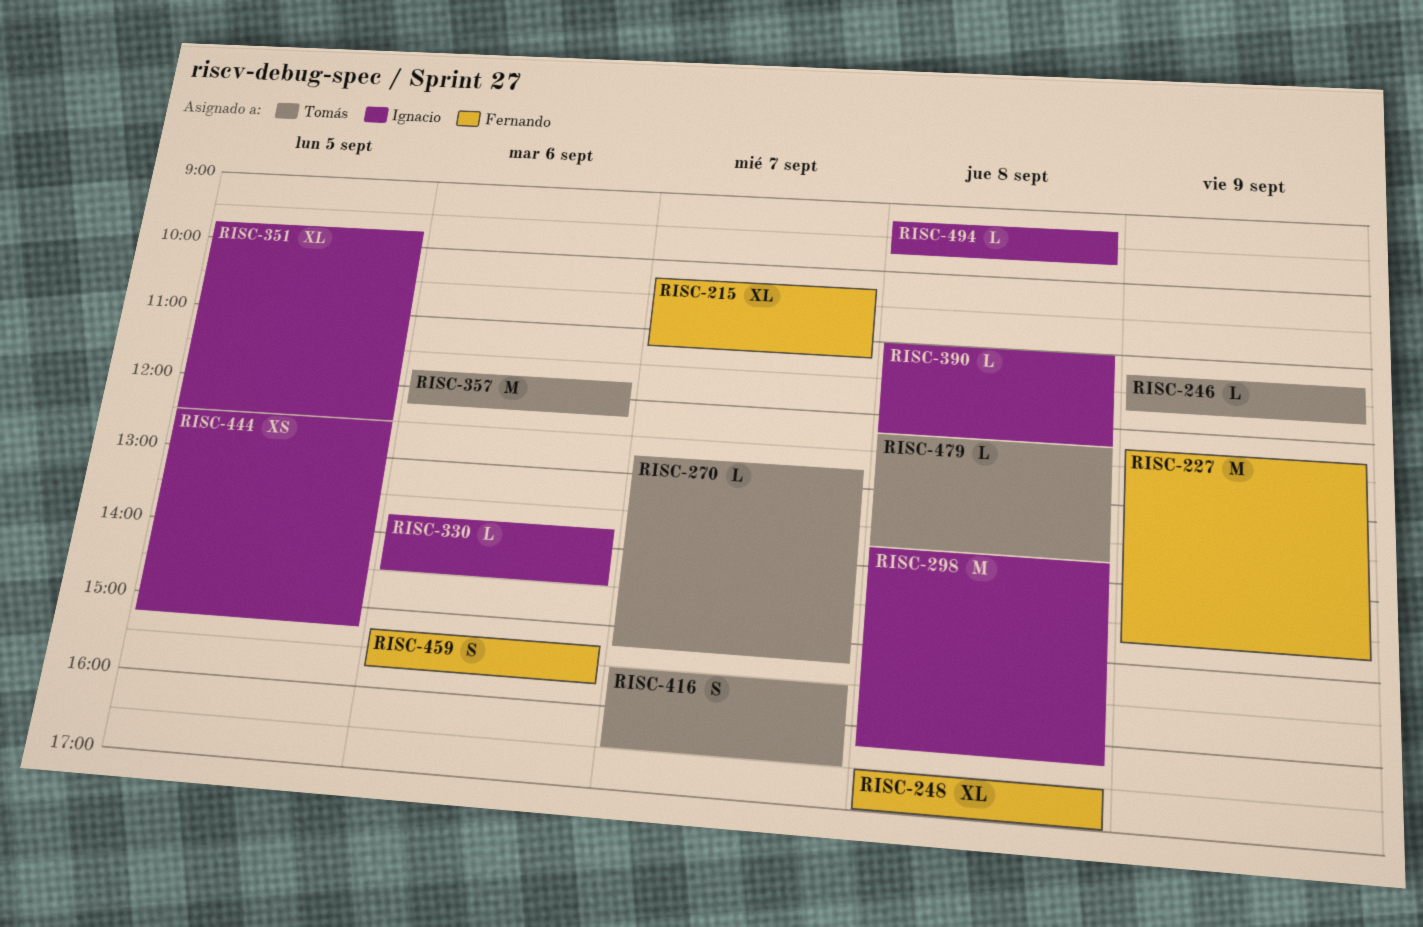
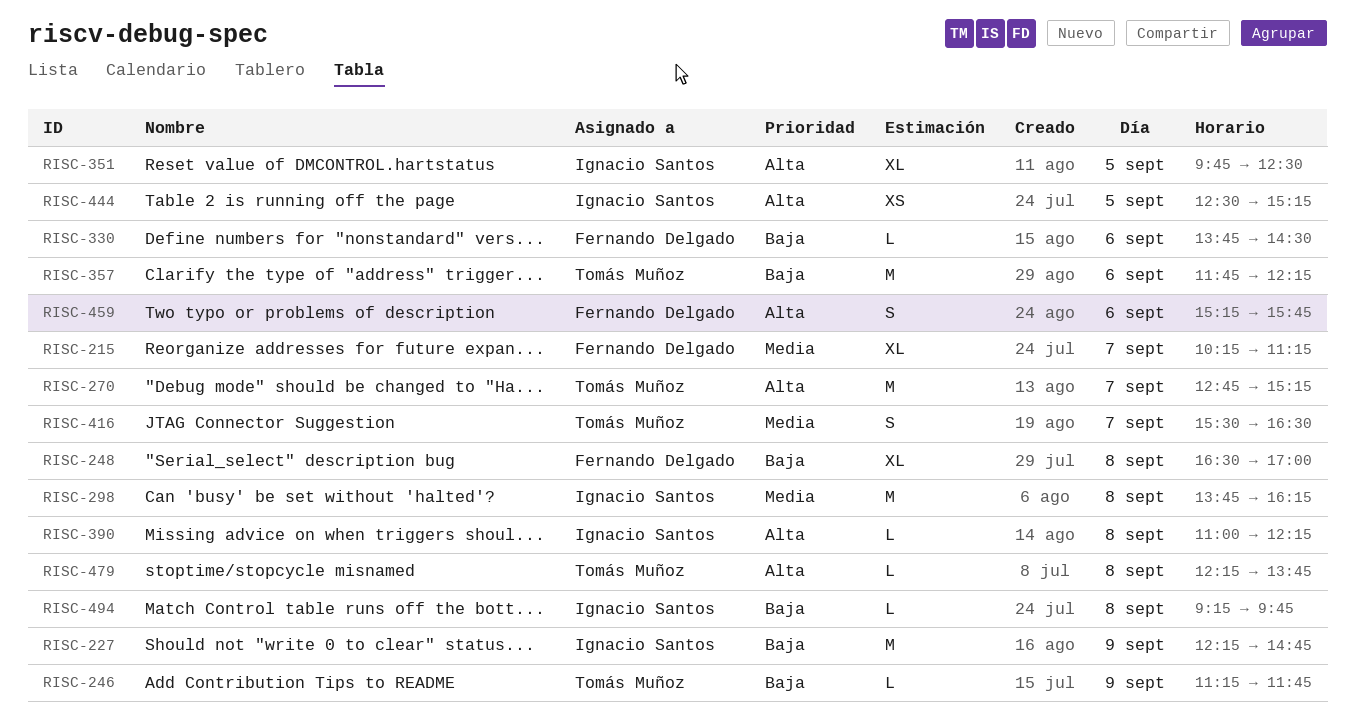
RISC-227, owner: Fernando Delgado -> Ignacio Santos
RISC-270, estimate: L -> M
RISC-330, owner: Ignacio Santos -> Fernando Delgado

